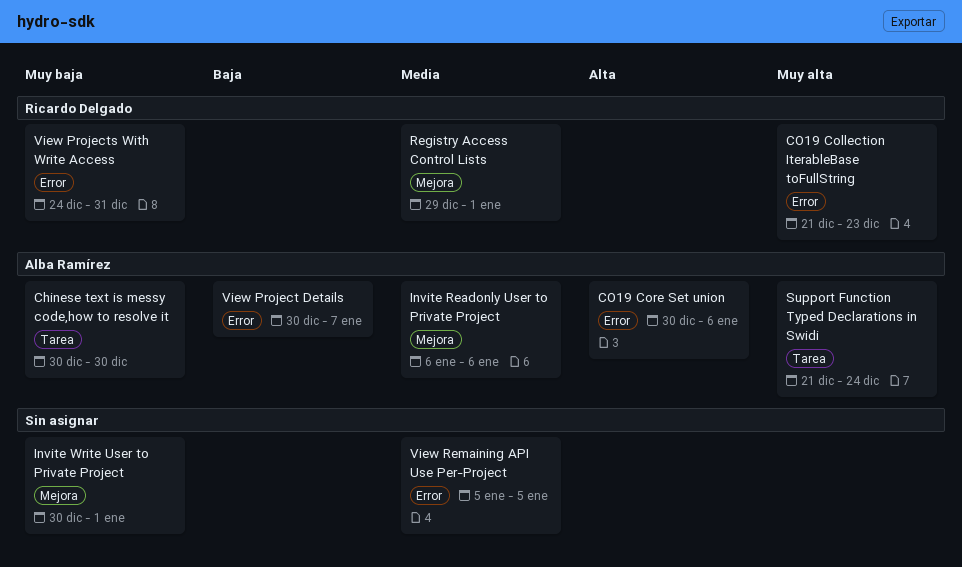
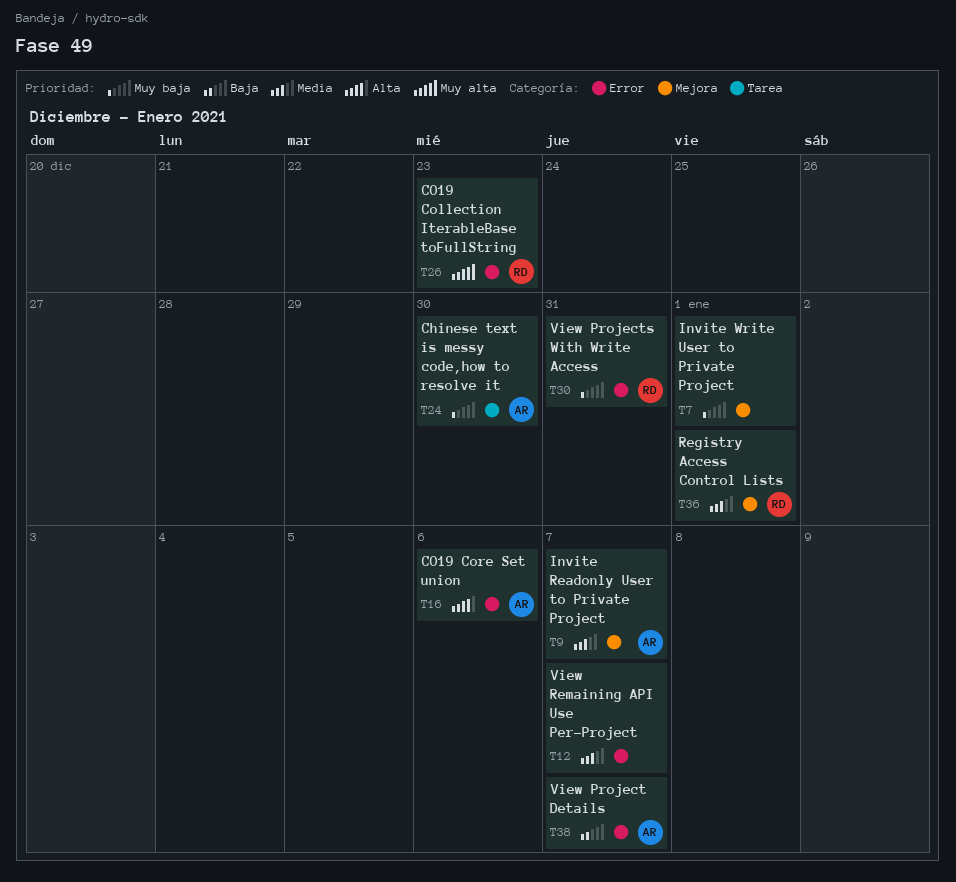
Invite Readonly User to Private Project, due: Jan 6 -> Jan 7
Support Function Typed Declarations in Swidi: present -> none
View Remaining API Use Per-Project, due: Jan 5 -> Jan 7

